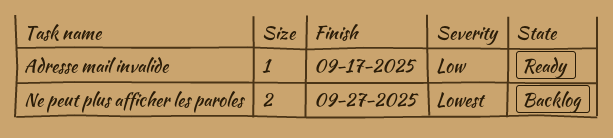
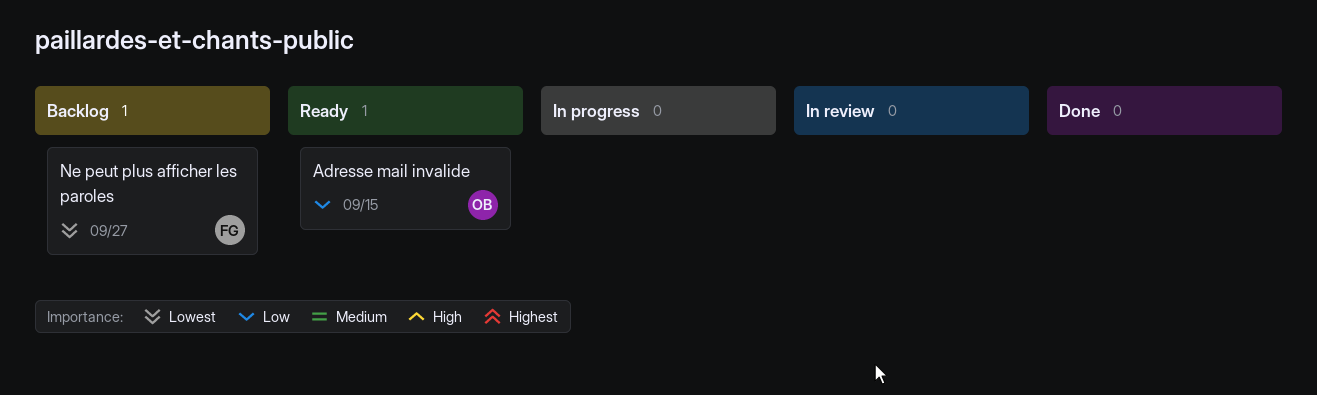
Adresse mail invalide, due: Sep 17 -> Sep 15

